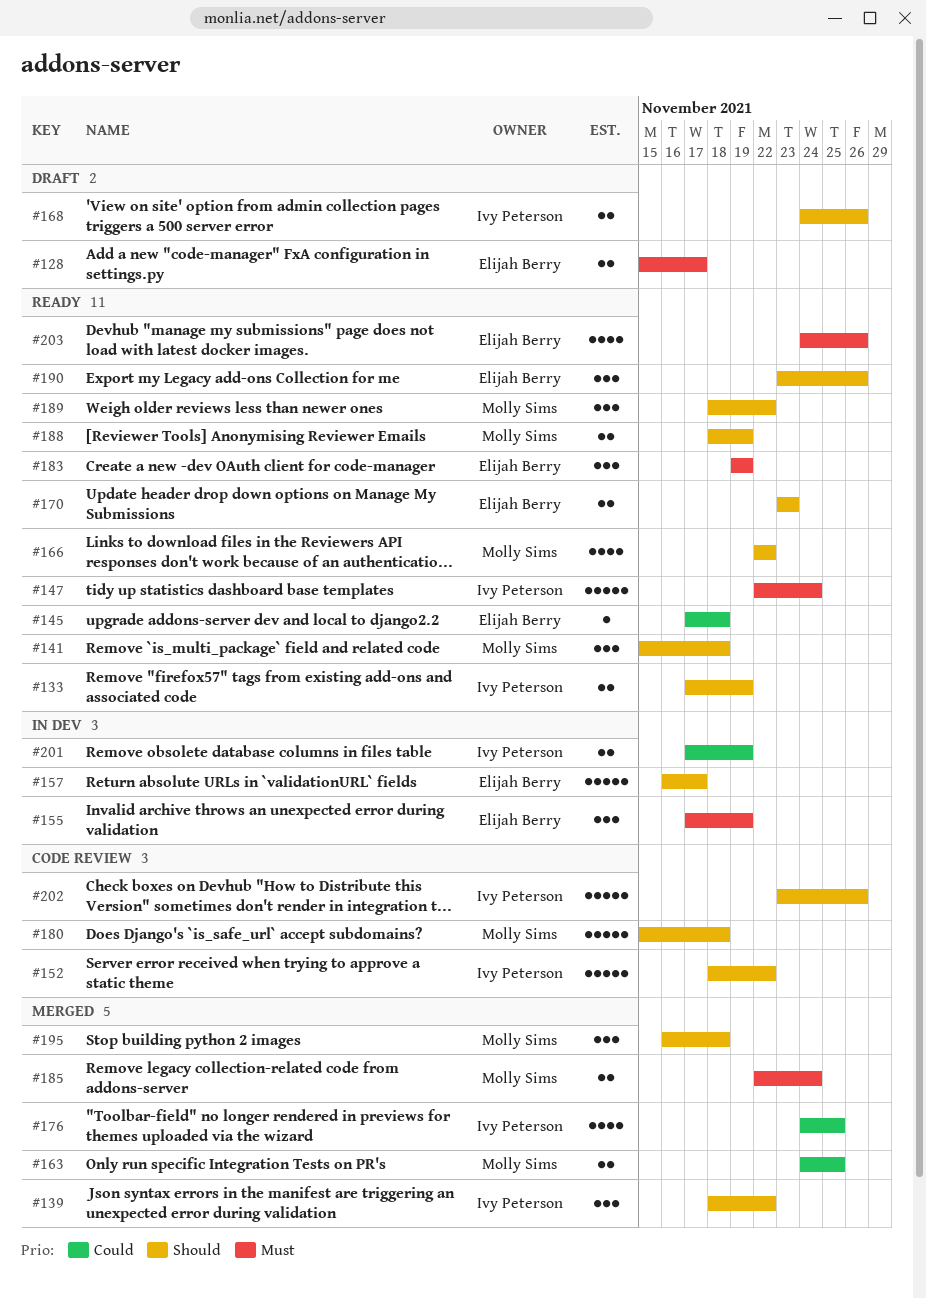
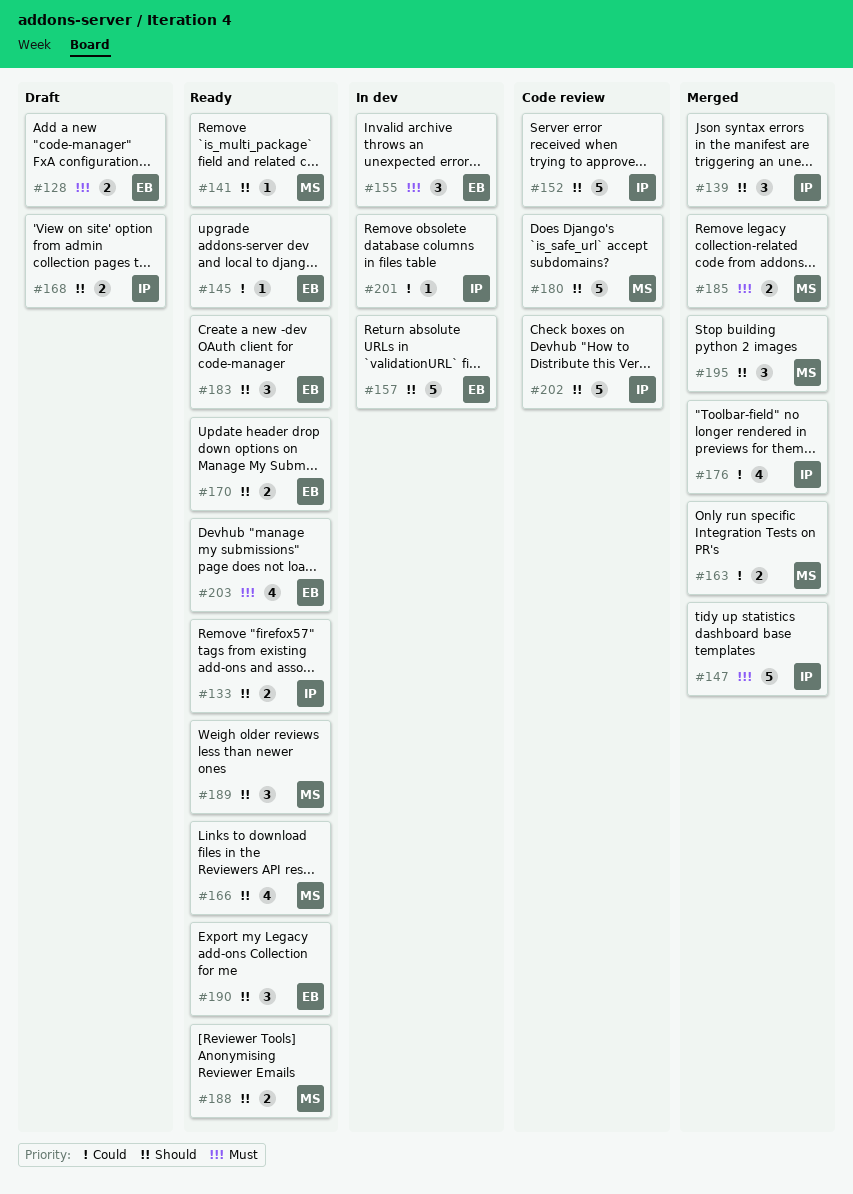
#141, estimate: 3 -> 1
#147, status: Ready -> Merged
#183, priority: Must -> Should
#201, estimate: 2 -> 1

